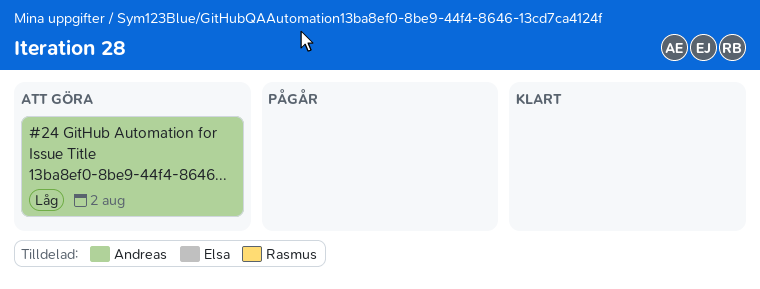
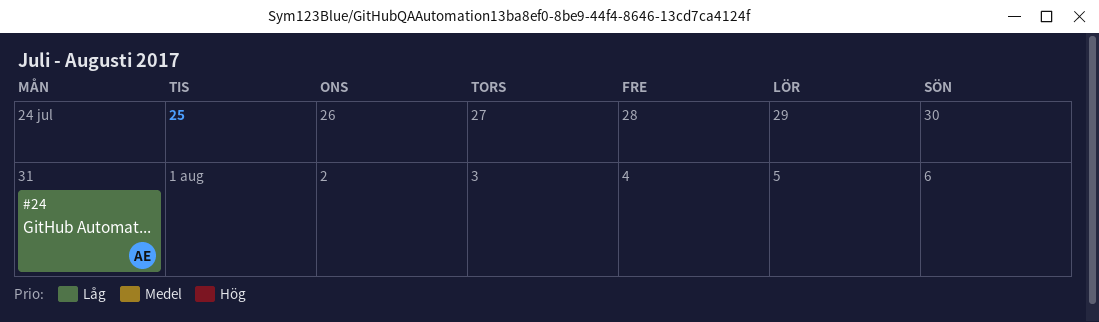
#24, due: Aug 2 -> Jul 31

